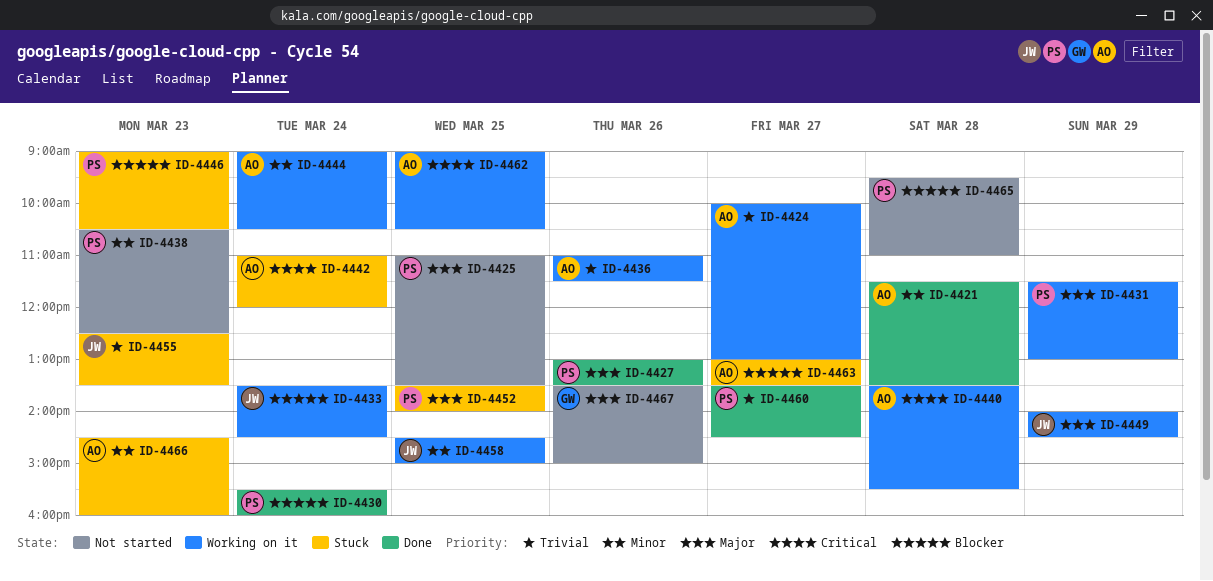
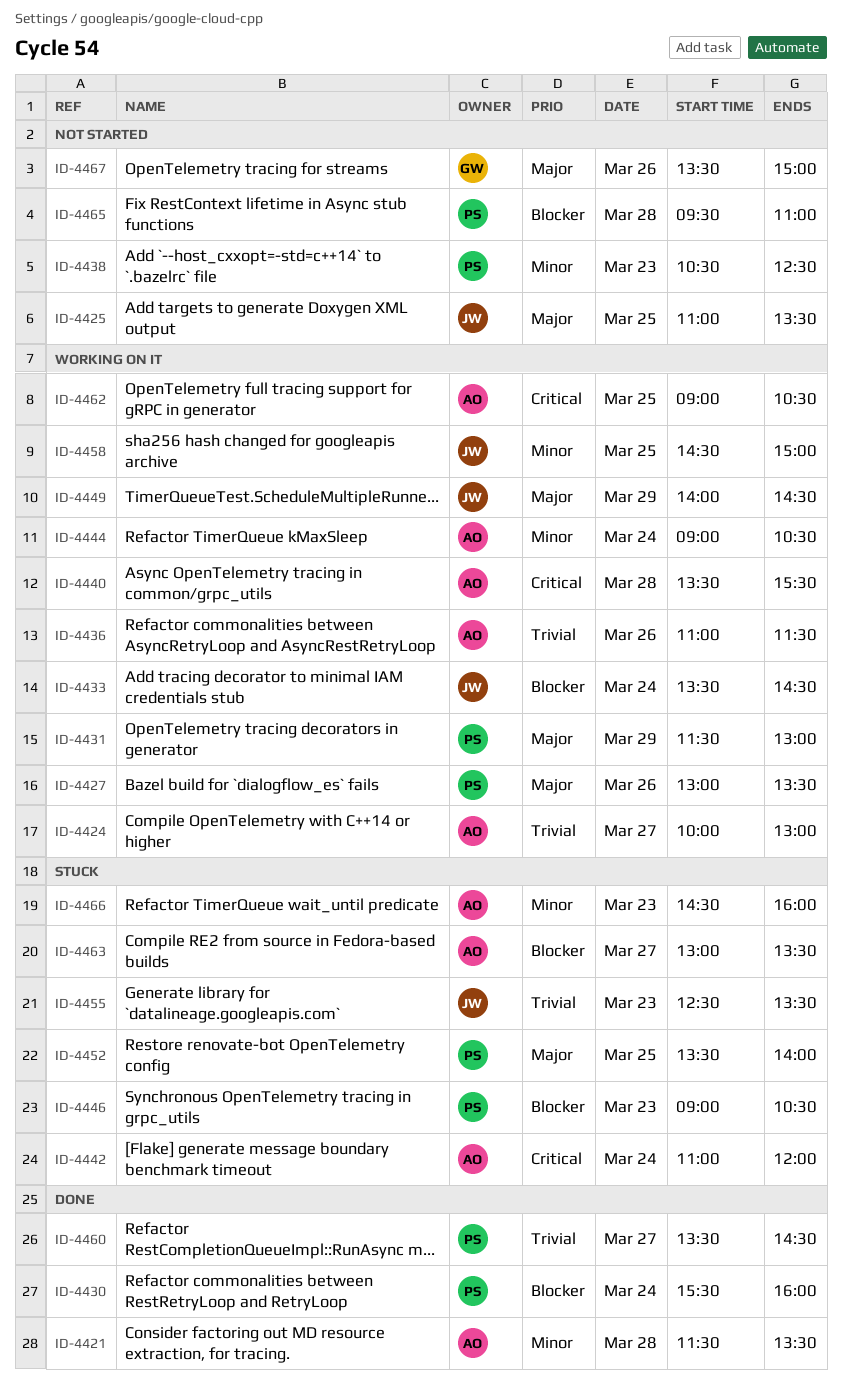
ID-4425, owner: PS -> JW
ID-4427, status: Done -> Working on it

